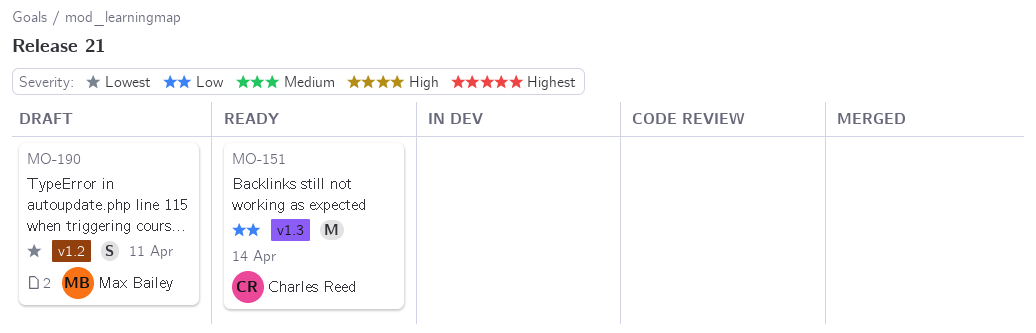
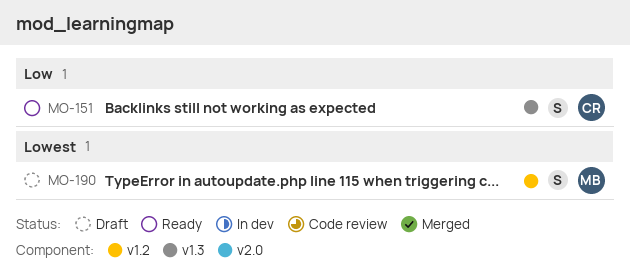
MO-151, estimate: M -> S

